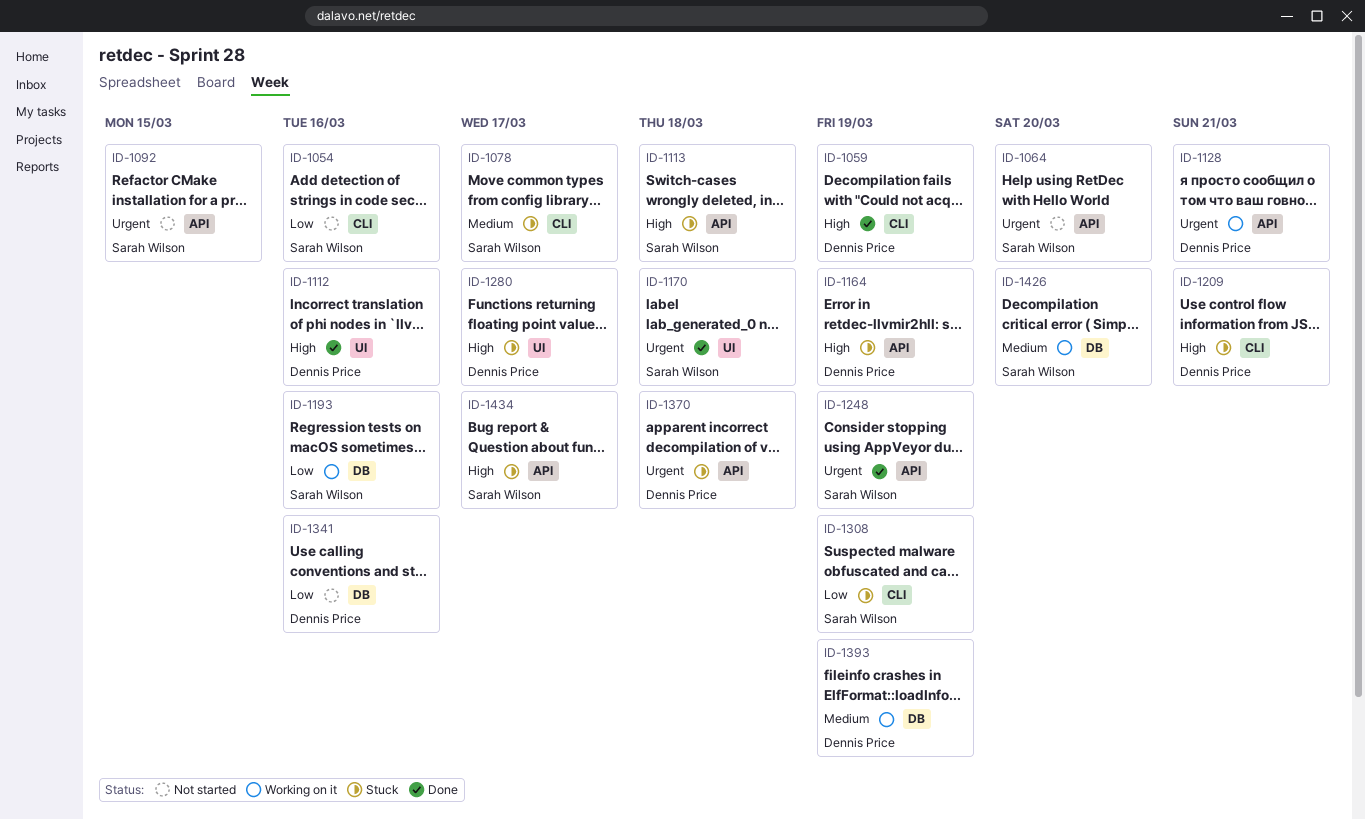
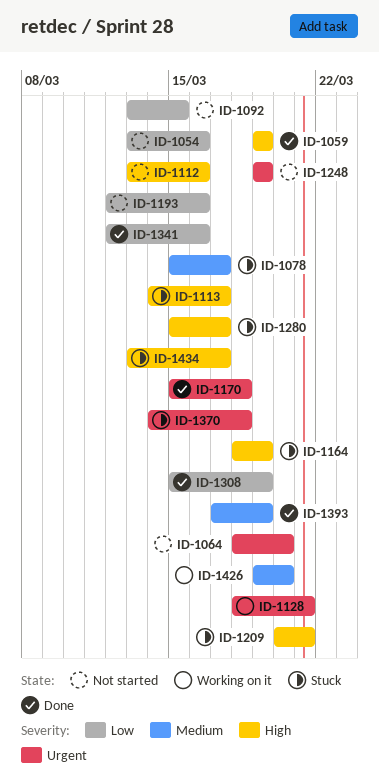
ID-1092, priority: Urgent -> Low
ID-1112, status: Done -> Not started
ID-1113, due: Mar 18 -> Mar 17
ID-1193, status: Working on it -> Not started
ID-1248, status: Done -> Not started
ID-1308, status: Stuck -> Done
ID-1341, status: Not started -> Done
ID-1393, status: Working on it -> Done

